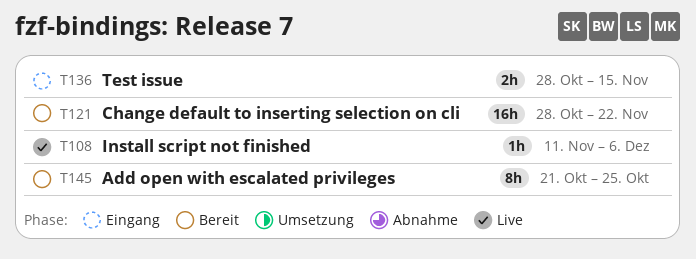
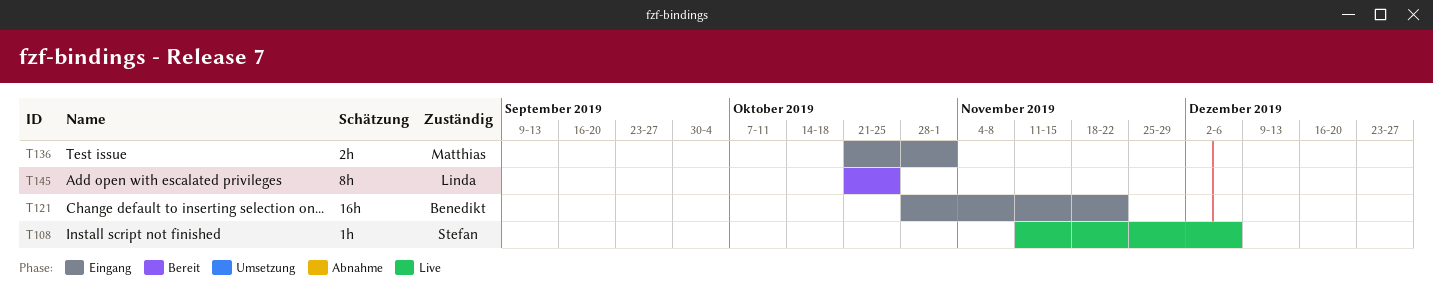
T121, status: Bereit -> Eingang
T136, start: Oct 28 -> Oct 21
T136, due: Nov 15 -> Nov 1

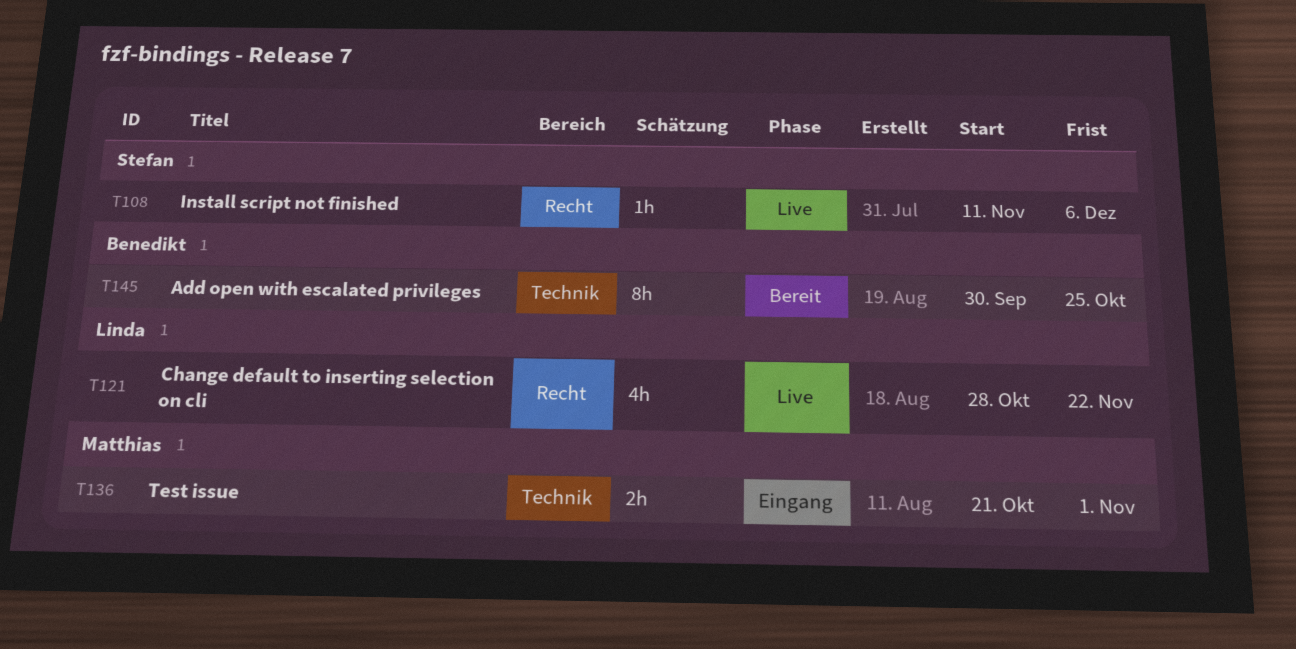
T121, status: Eingang -> Live
T121, owner: Benedikt -> Linda
T121, estimate: 16h -> 4h
T145, owner: Linda -> Benedikt
T145, start: Oct 21 -> Sep 30

